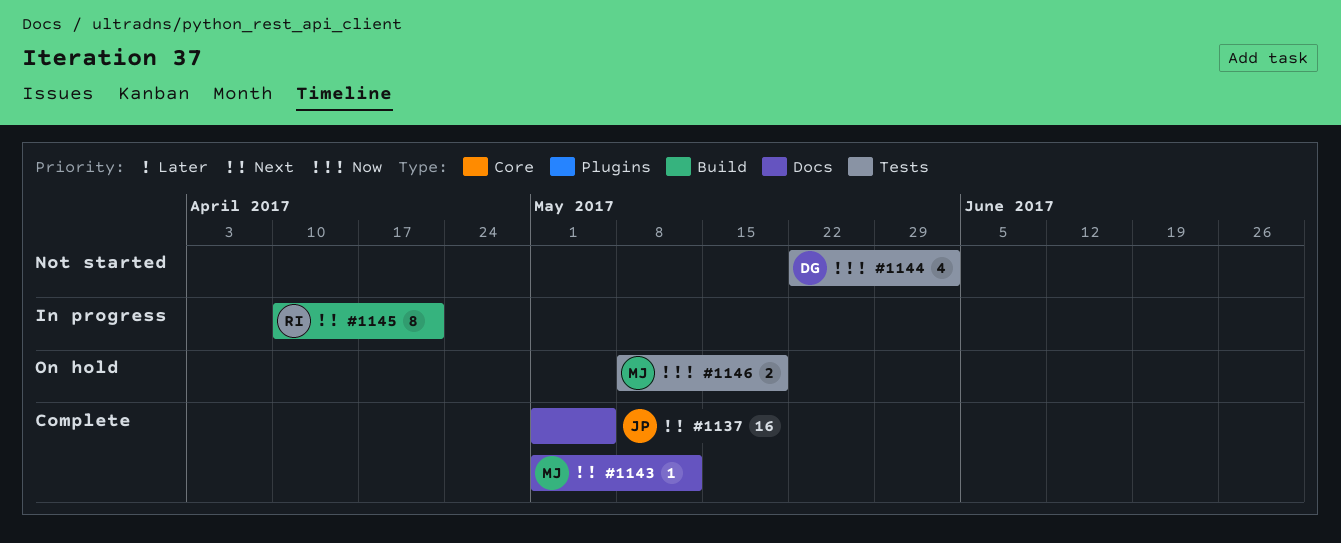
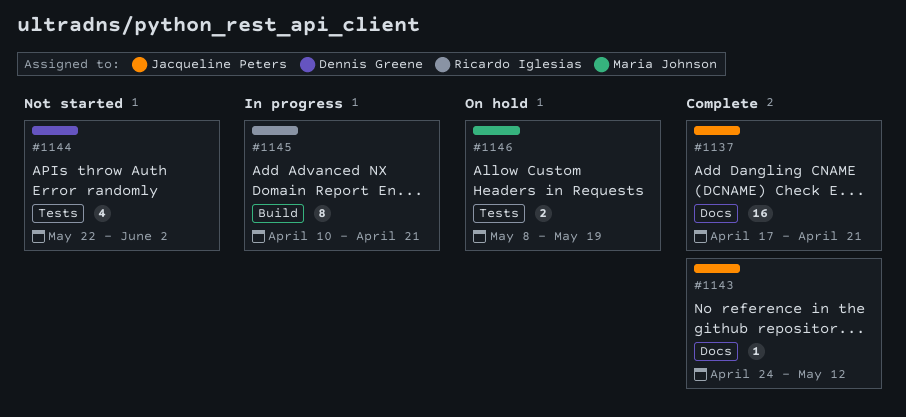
#1137, start: May 1 -> Apr 17
#1137, due: May 5 -> Apr 21
#1143, owner: Maria Johnson -> Jacqueline Peters
#1143, start: May 1 -> Apr 24

